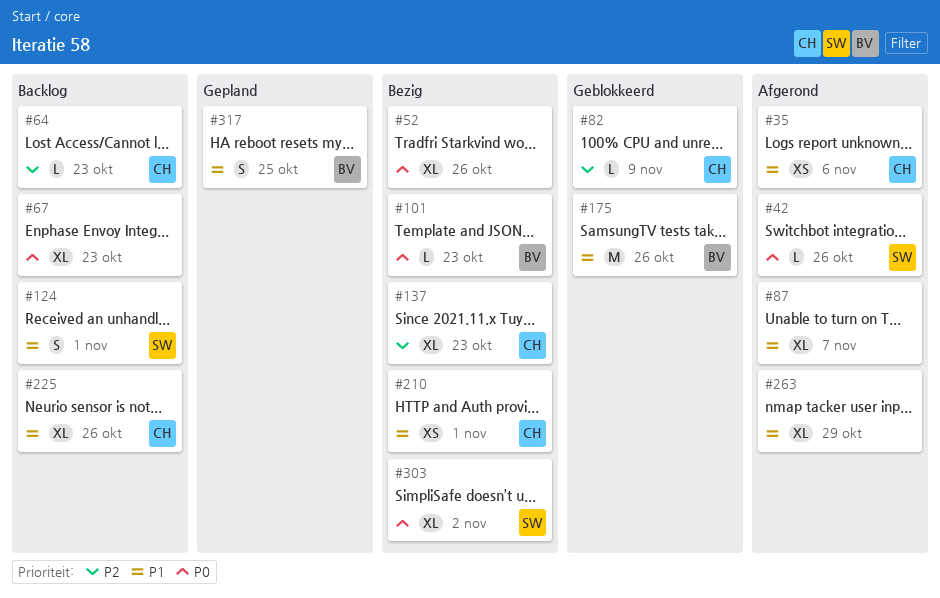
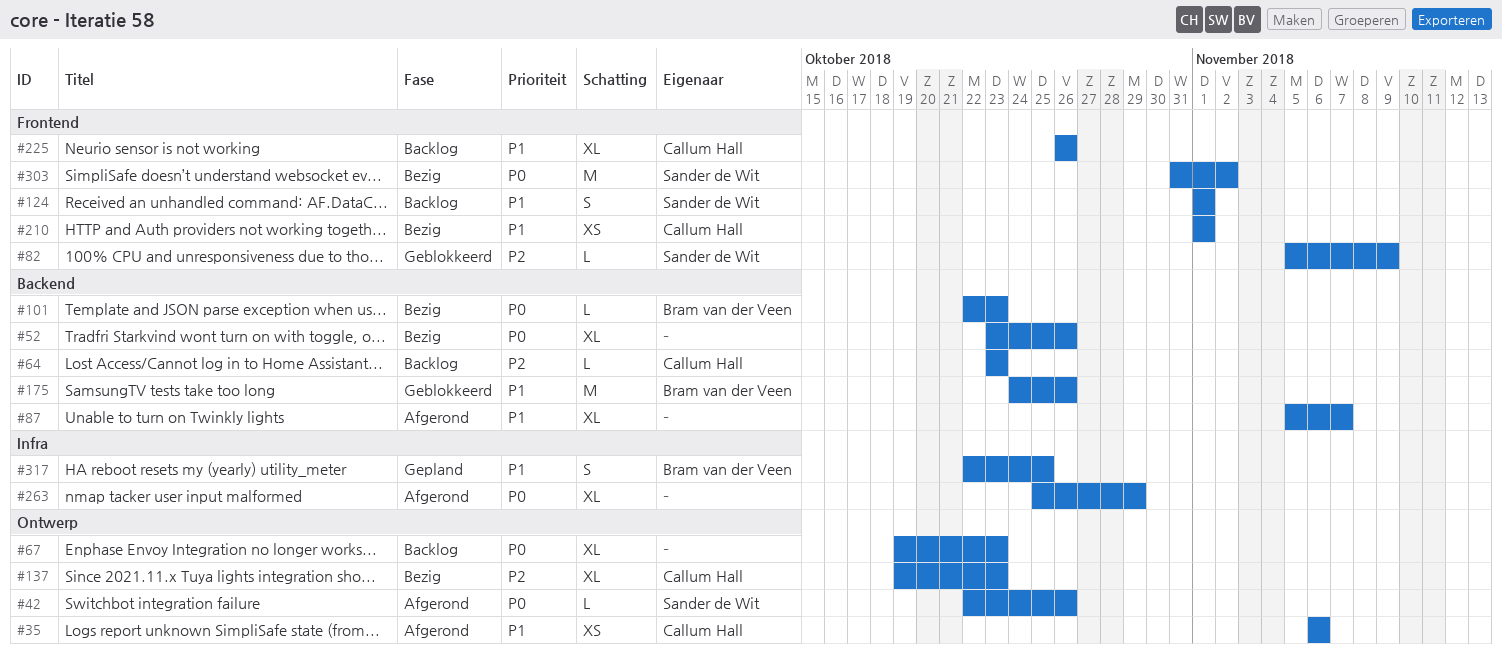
#82, owner: Callum Hall -> Sander de Wit
#263, priority: P1 -> P0
#303, estimate: XL -> M

